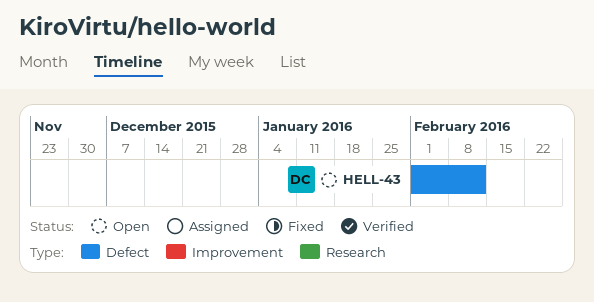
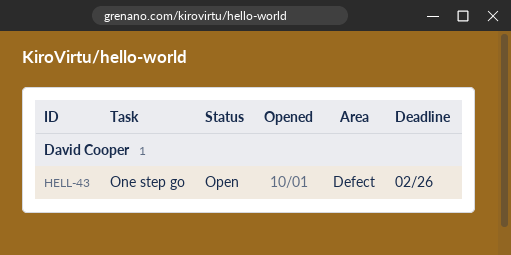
HELL-43, due: Feb 12 -> Feb 26

